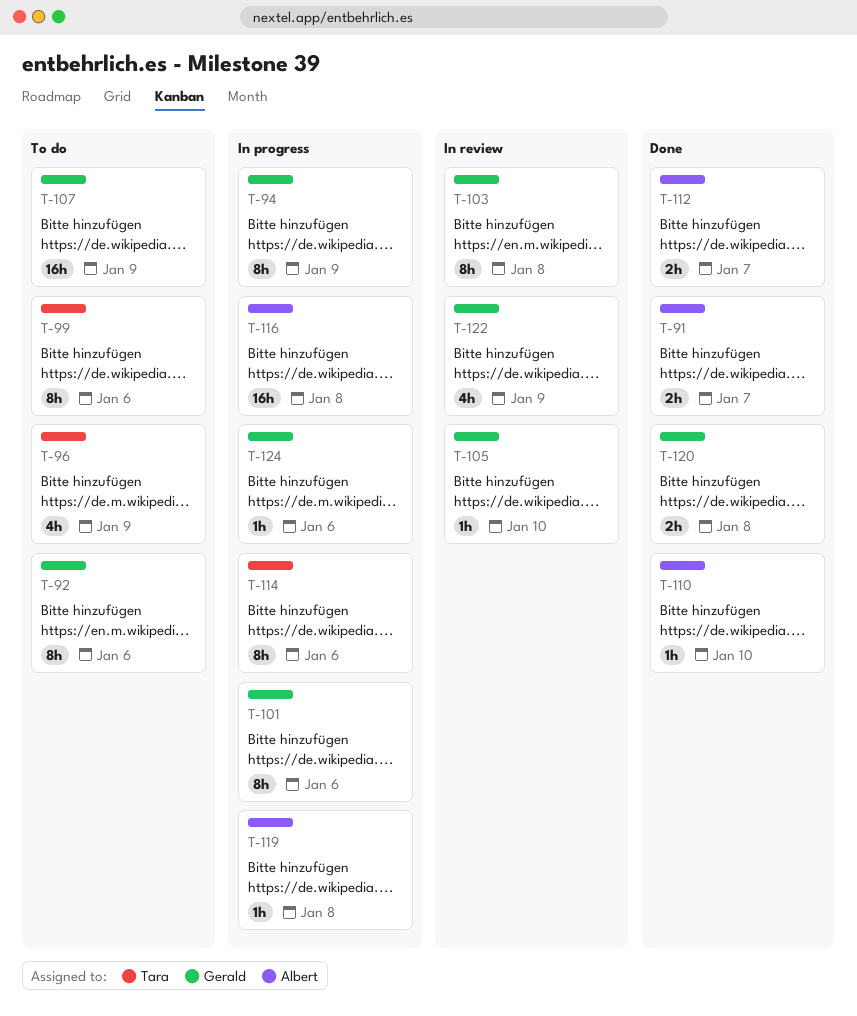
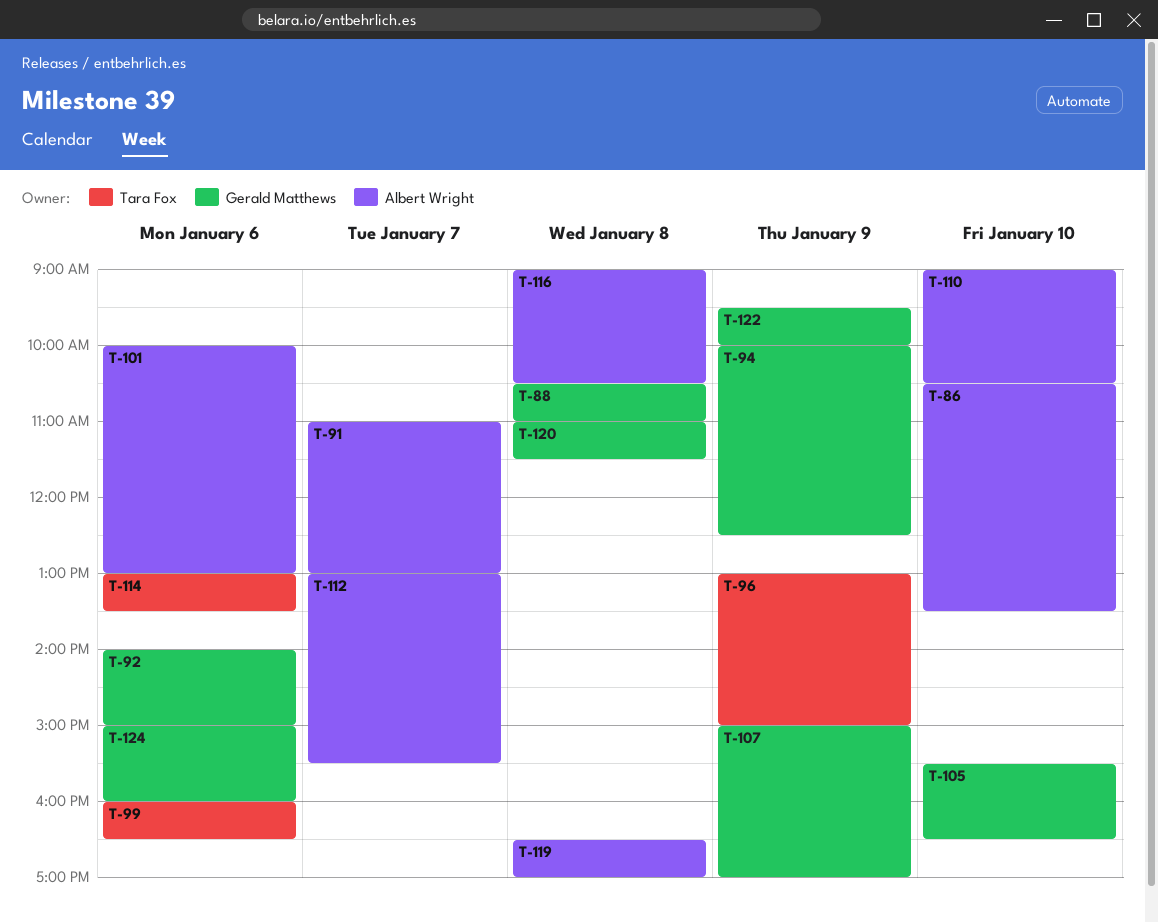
T-86: none -> present
T-88: none -> present
T-101, owner: Gerald Matthews -> Albert Wright
T-103: present -> none

